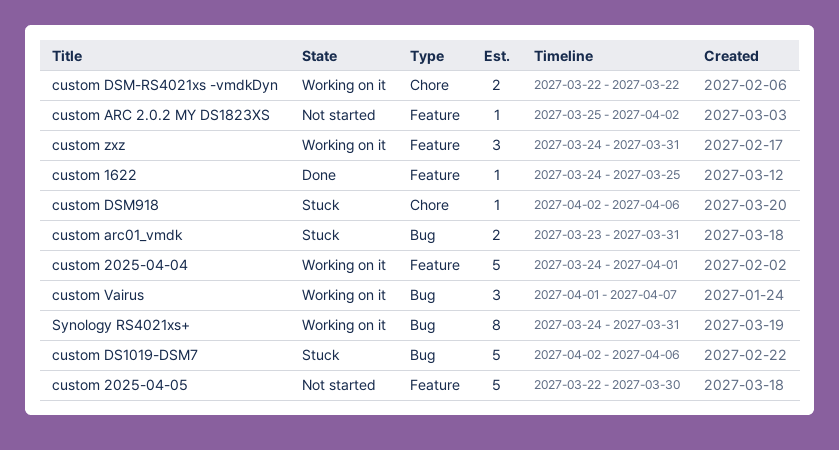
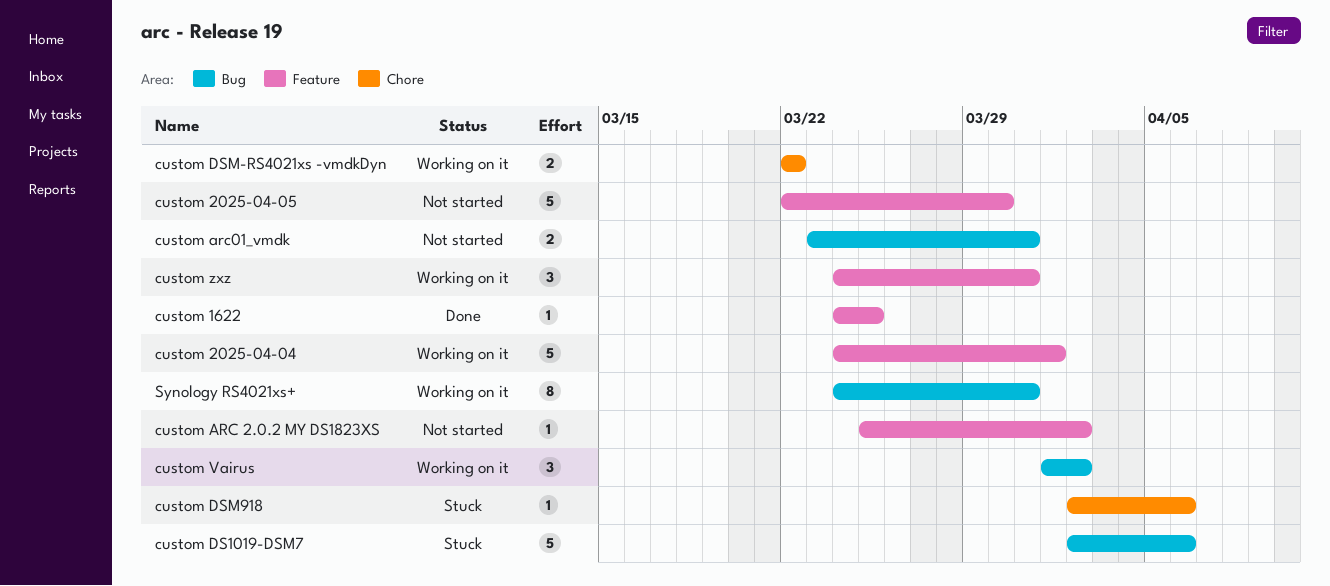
custom arc01_vmdk, status: Stuck -> Not started
custom Vairus, due: Apr 7 -> Apr 2

